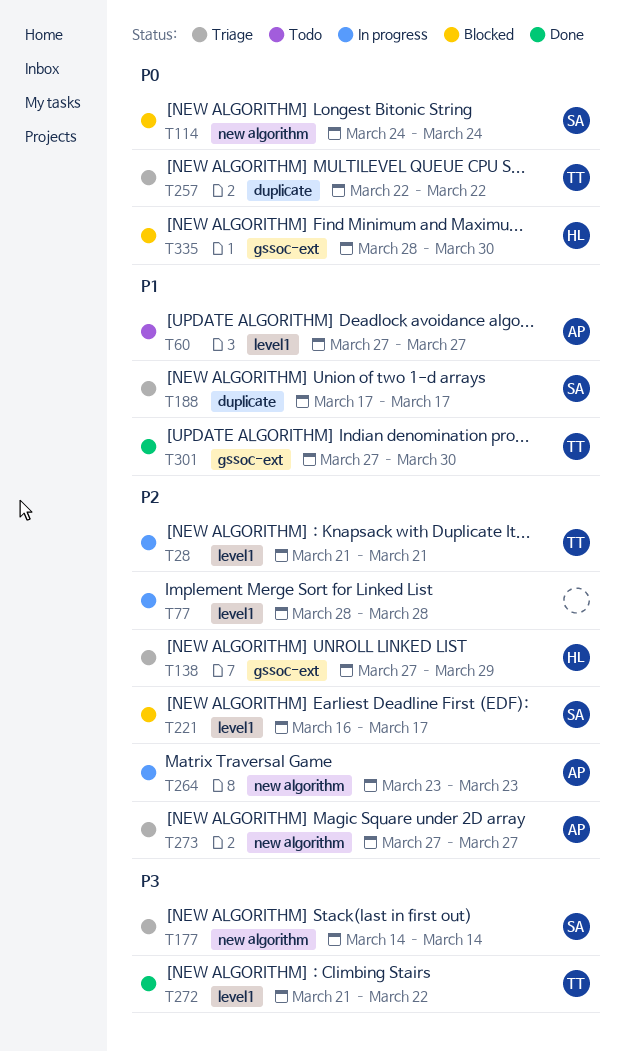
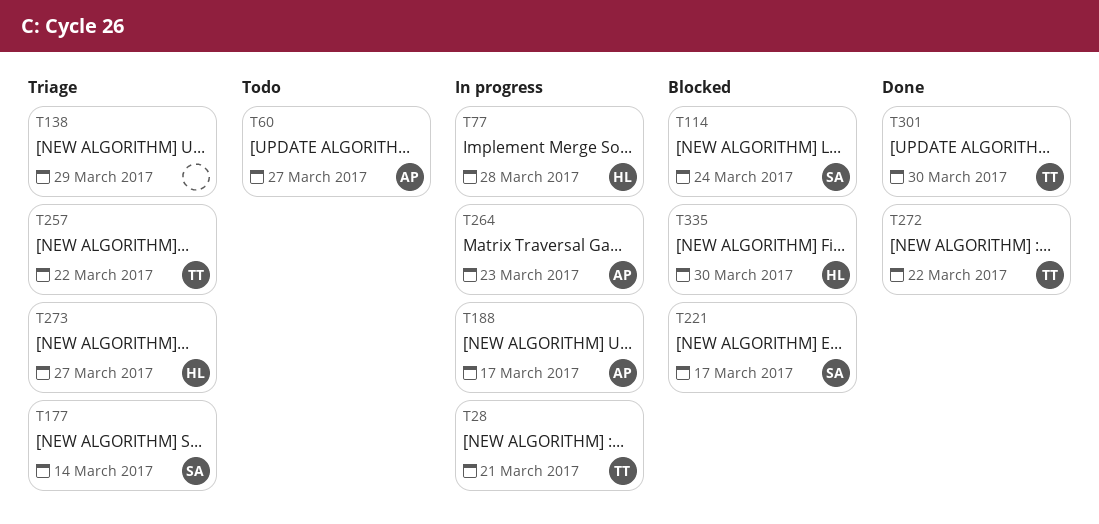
T77, owner: none -> HL
T138, owner: HL -> none
T188, status: Triage -> In progress
T188, owner: SA -> AP
T273, owner: AP -> HL

